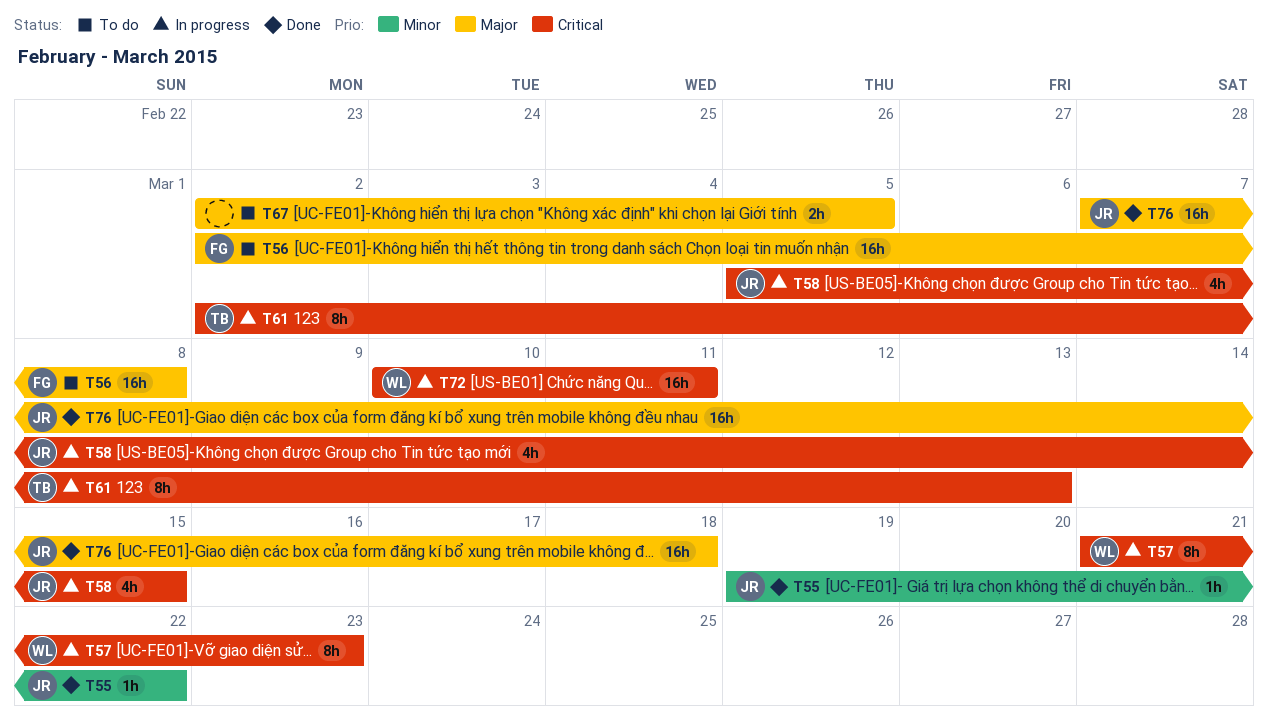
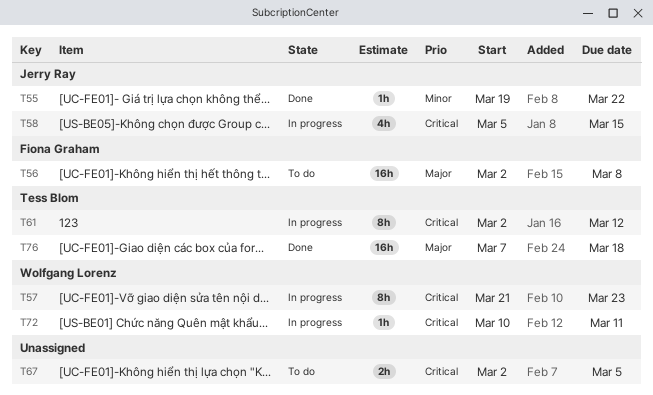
T61, due: Mar 13 -> Mar 12
T67, priority: Major -> Critical
T72, estimate: 16h -> 1h
T76, owner: Jerry Ray -> Tess Blom

